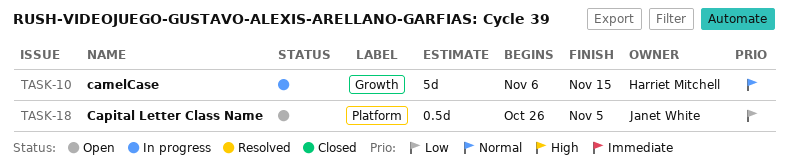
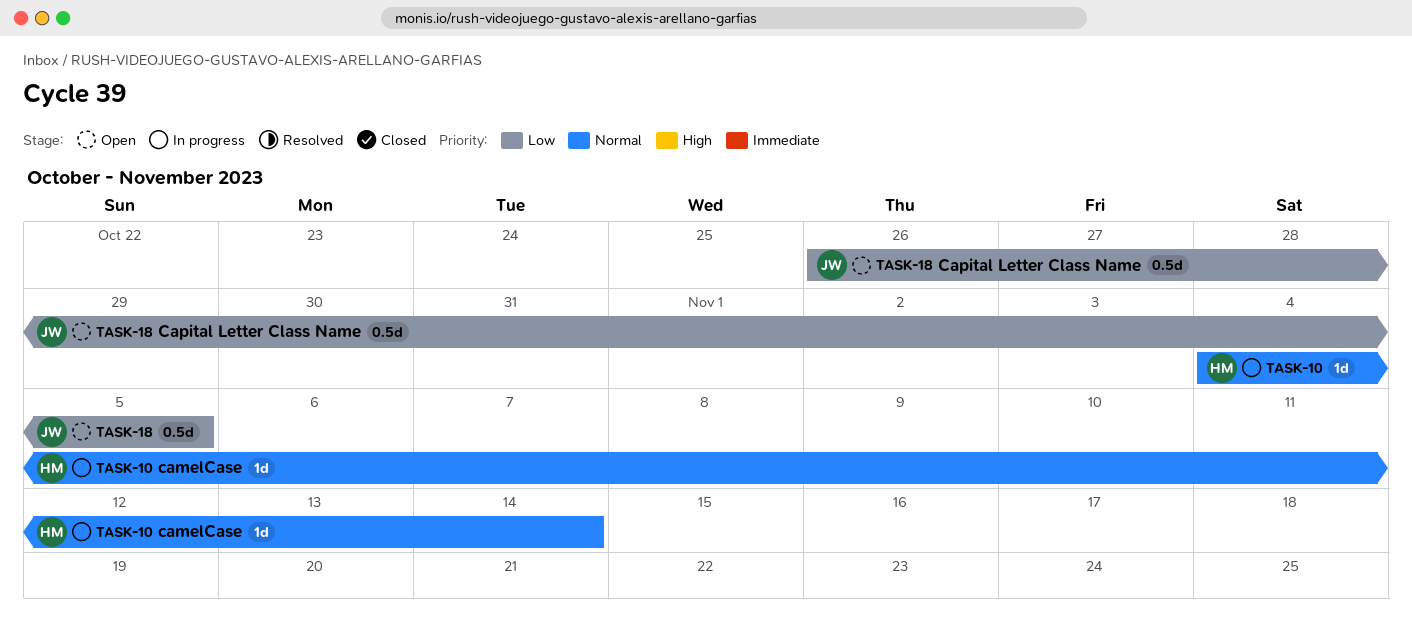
TASK-10, estimate: 5d -> 1d
TASK-10, start: Nov 6 -> Nov 4
TASK-10, due: Nov 15 -> Nov 14

